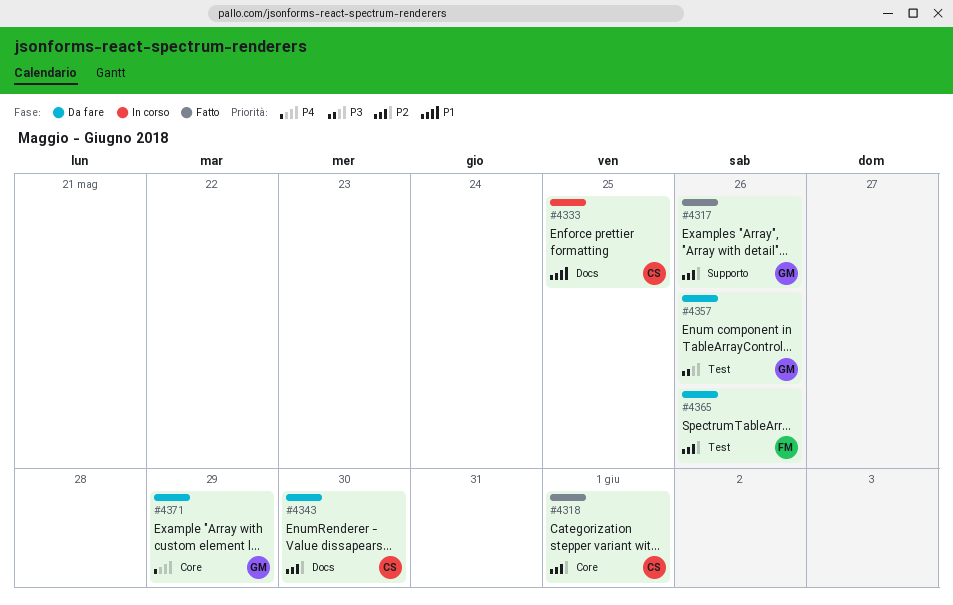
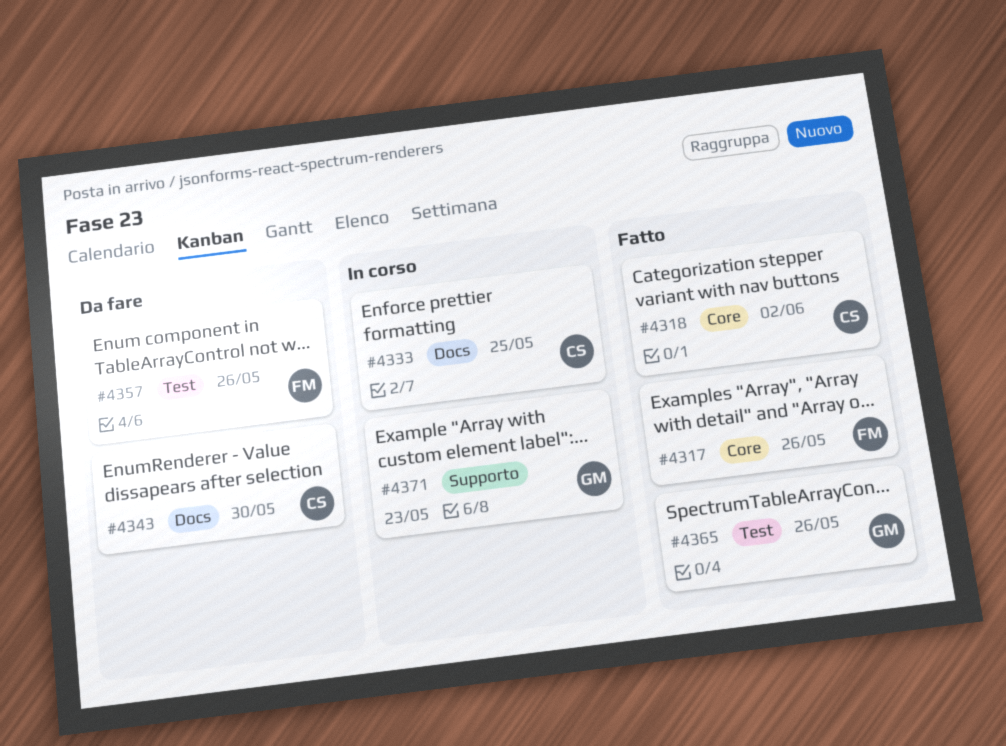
#4317, owner: GM -> FM
#4317, label: Supporto -> Core
#4318, due: Jun 1 -> Jun 2
#4357, owner: GM -> FM
#4365, status: Da fare -> Fatto
#4365, owner: FM -> GM
#4371, status: Da fare -> In corso
#4371, label: Core -> Supporto
#4371, due: May 29 -> May 23

